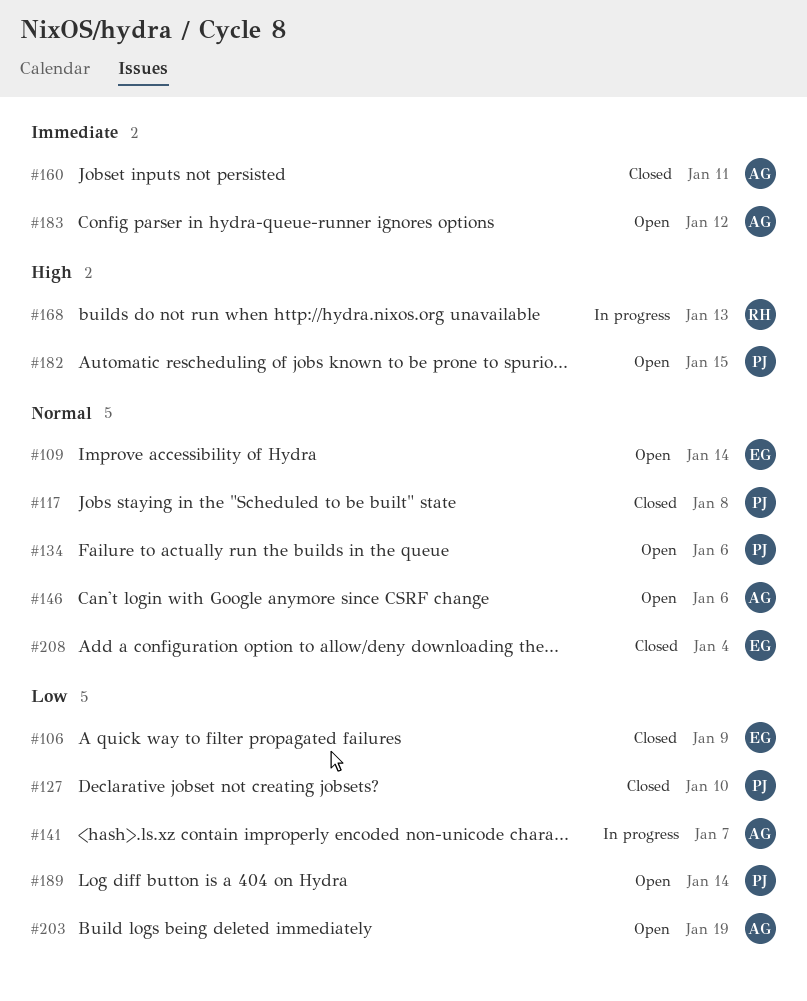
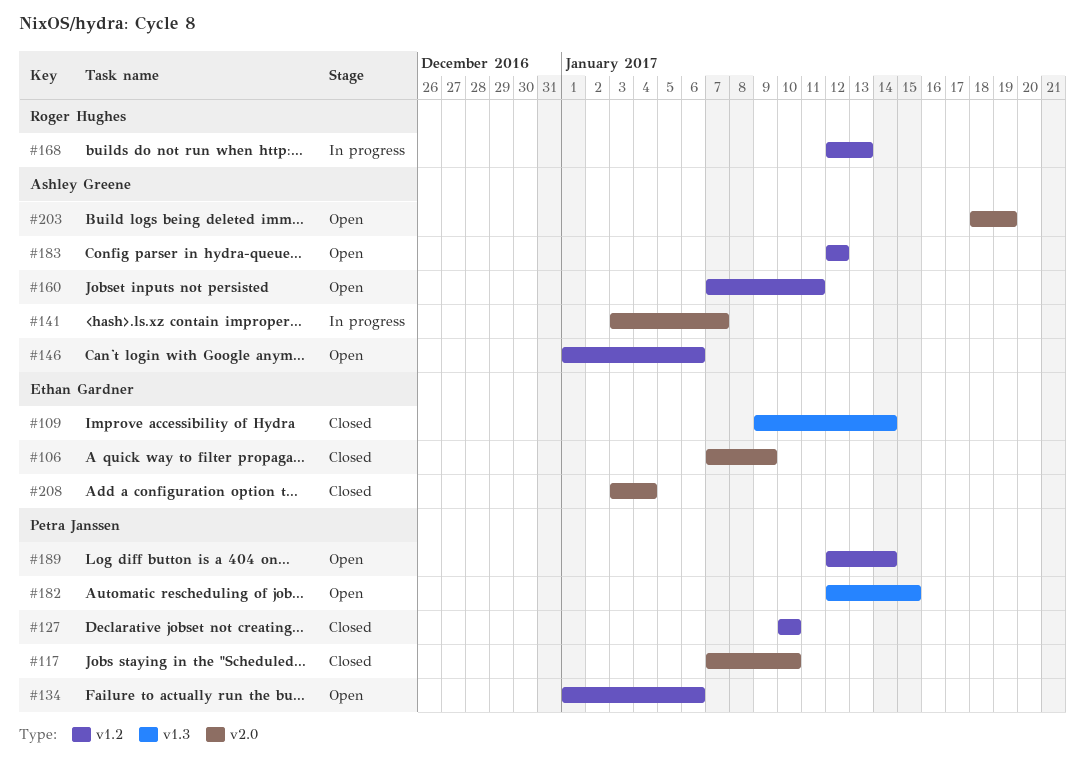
#109, status: Open -> Closed
#117, due: Jan 8 -> Jan 10
#160, status: Closed -> Open

